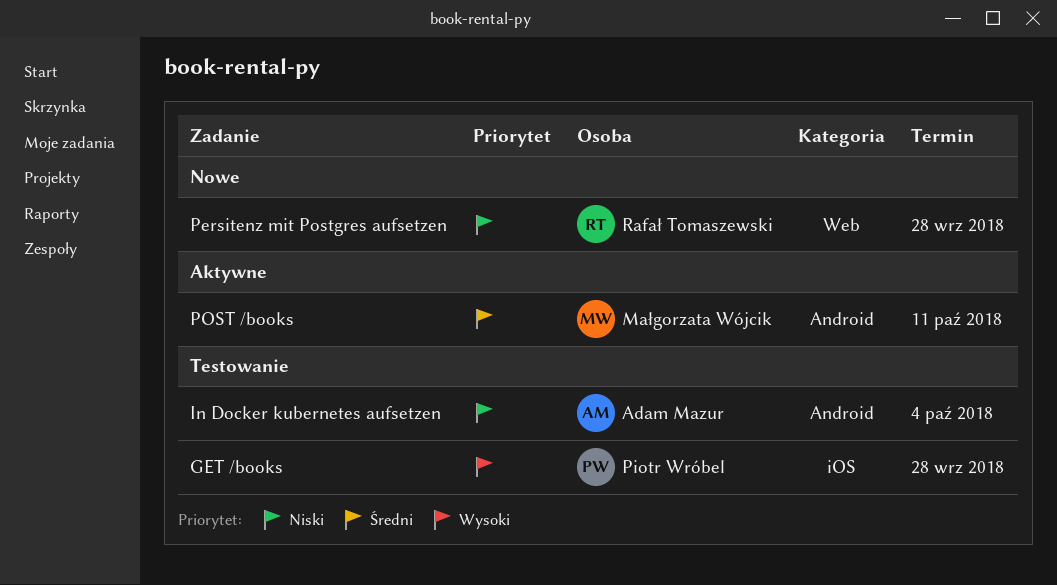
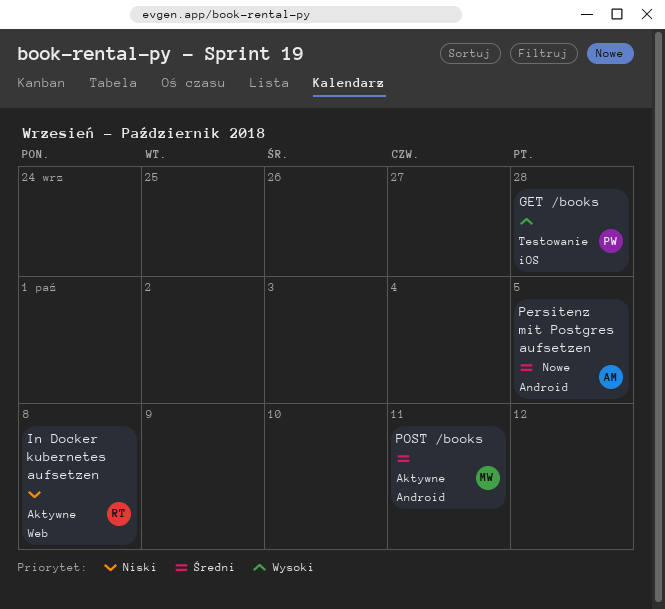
In Docker kubernetes aufsetzen, status: Testowanie -> Aktywne
In Docker kubernetes aufsetzen, owner: Adam Mazur -> Rafał Tomaszewski
In Docker kubernetes aufsetzen, label: Android -> Web
In Docker kubernetes aufsetzen, due: Oct 4 -> Oct 8
Persitenz mit Postgres aufsetzen, owner: Rafał Tomaszewski -> Adam Mazur
Persitenz mit Postgres aufsetzen, priority: Niski -> Średni
Persitenz mit Postgres aufsetzen, label: Web -> Android
Persitenz mit Postgres aufsetzen, due: Sep 28 -> Oct 5

